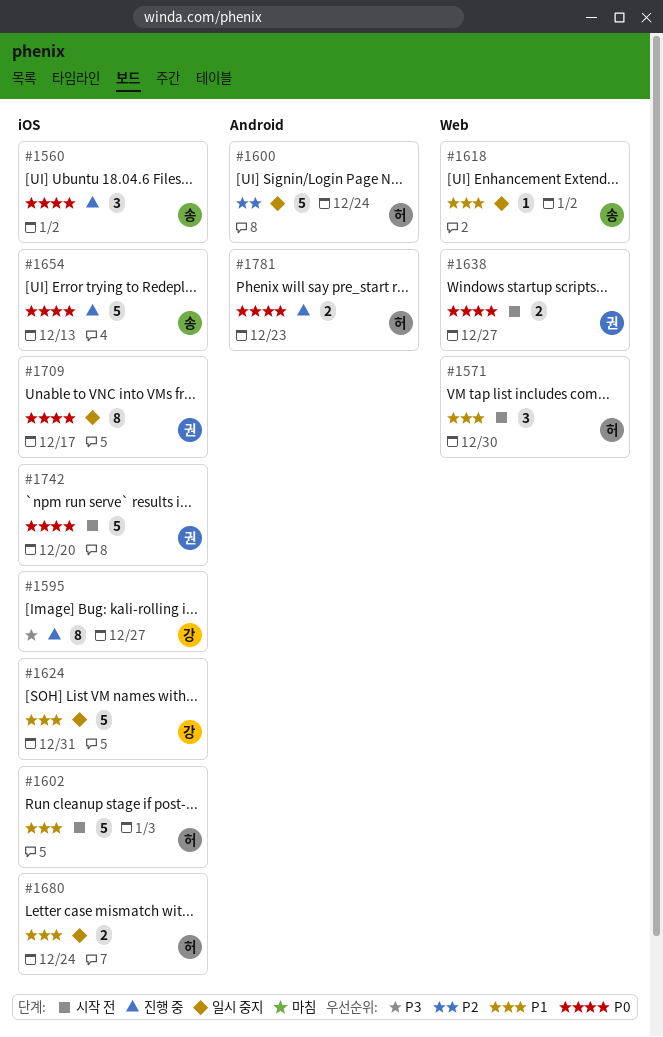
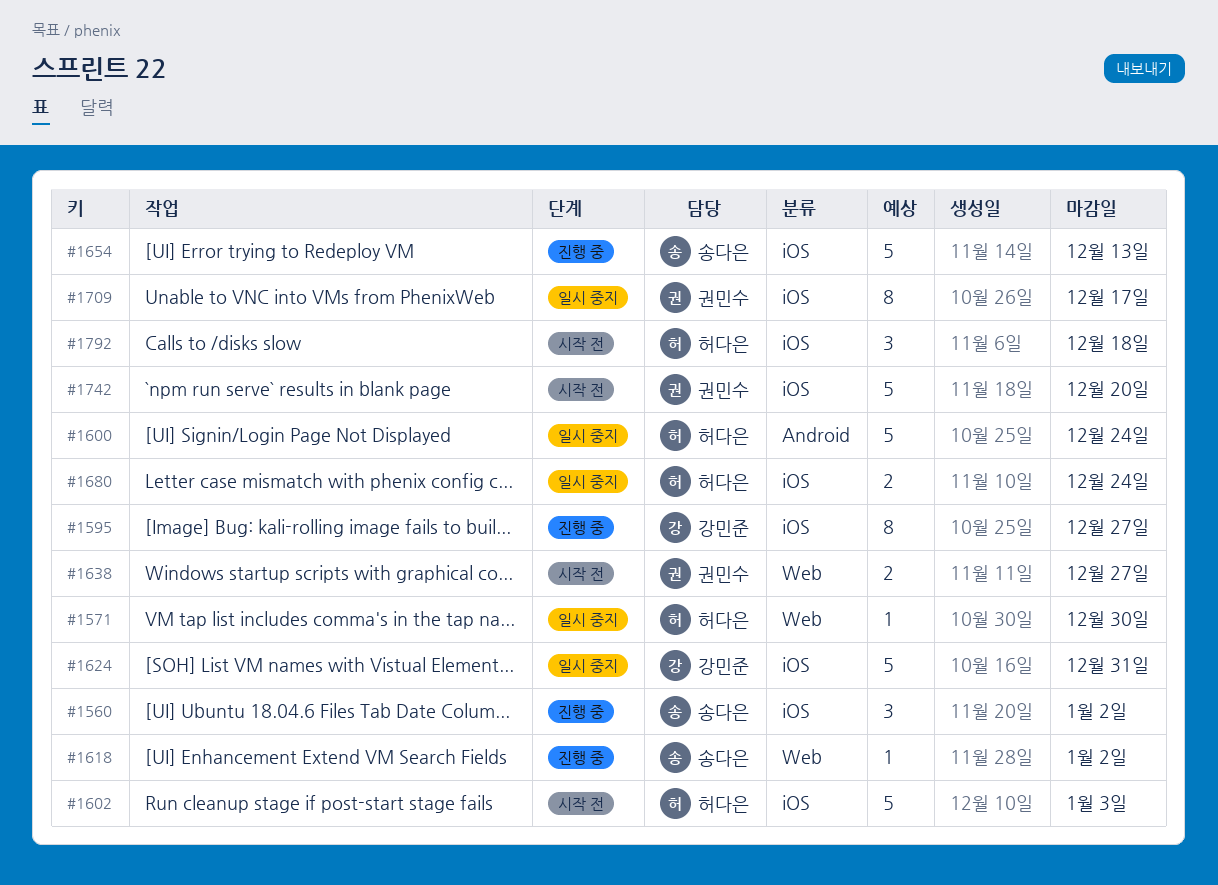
#1571, status: 시작 전 -> 일시 중지
#1571, estimate: 3 -> 1
#1618, status: 일시 중지 -> 진행 중
#1781: present -> none
#1792: none -> present

